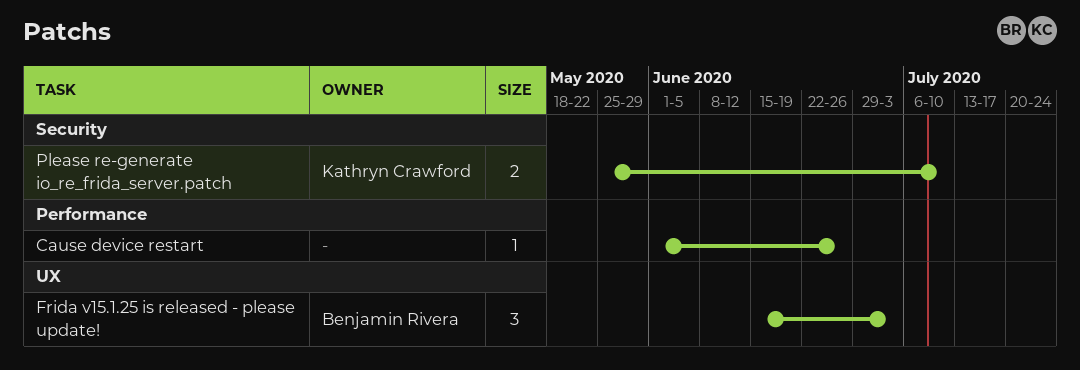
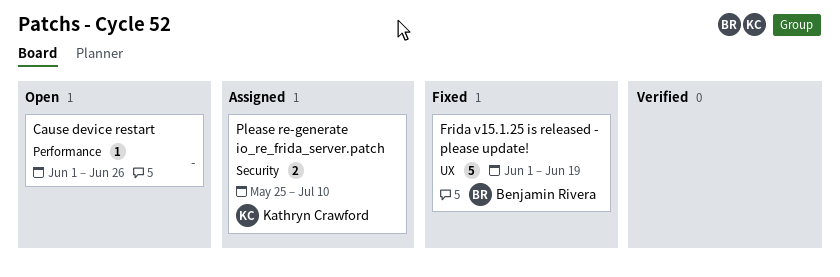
Frida v15.1.25 is released - please update!, estimate: 3 -> 5
Frida v15.1.25 is released - please update!, start: Jun 15 -> Jun 1
Frida v15.1.25 is released - please update!, due: Jul 3 -> Jun 19

